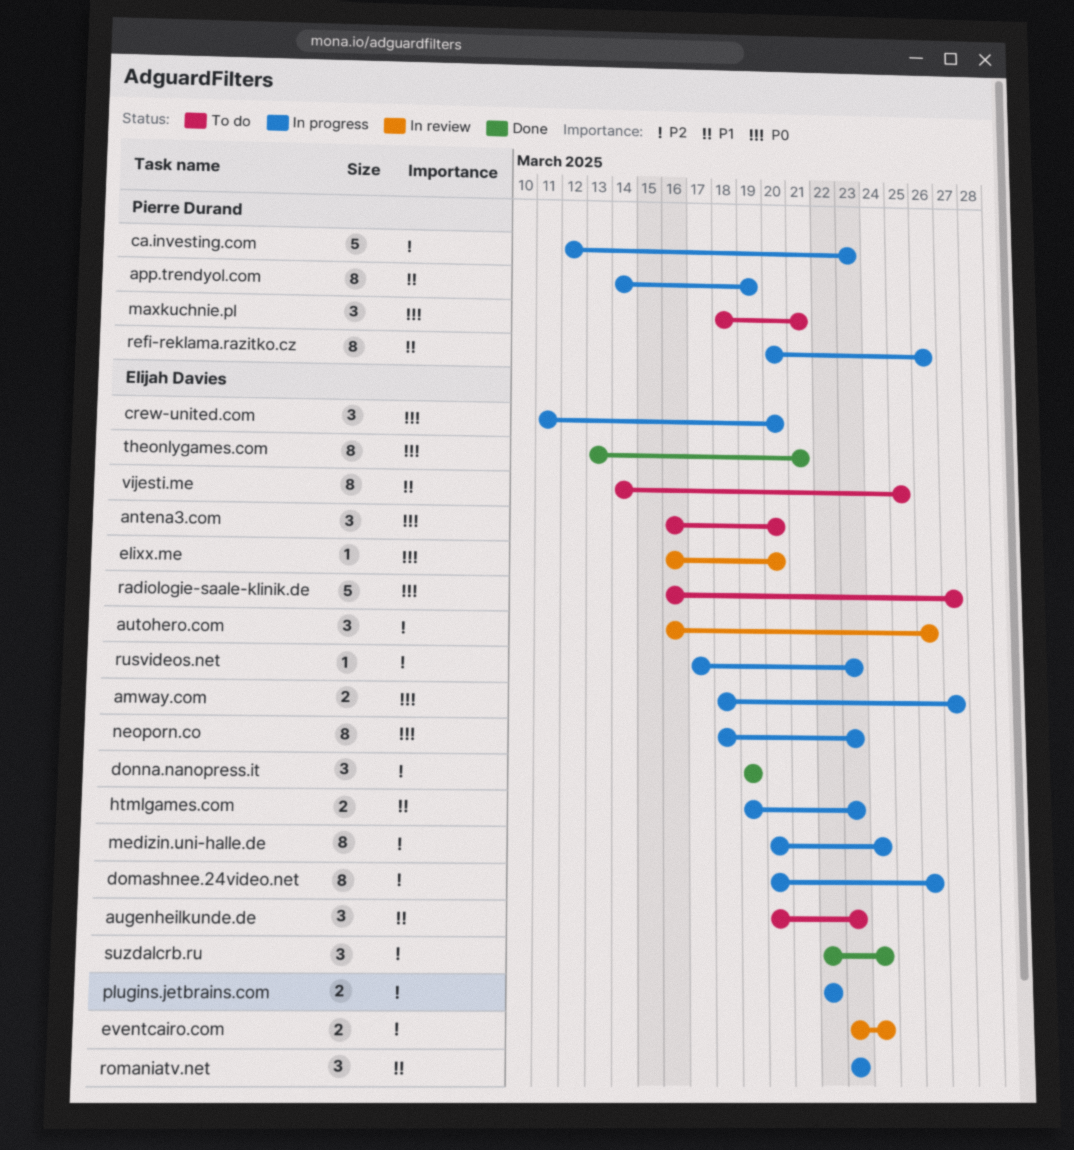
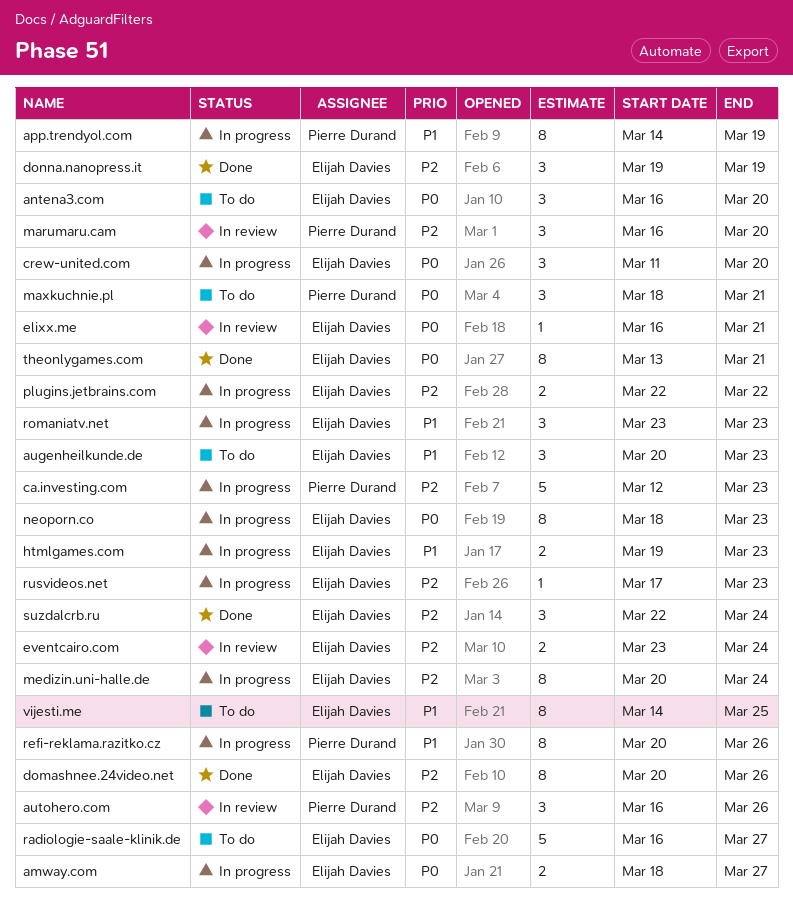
autohero.com, owner: Elijah Davies -> Pierre Durand
domashnee.24video.net, status: In progress -> Done
elixx.me, due: Mar 20 -> Mar 21
marumaru.cam: none -> present

